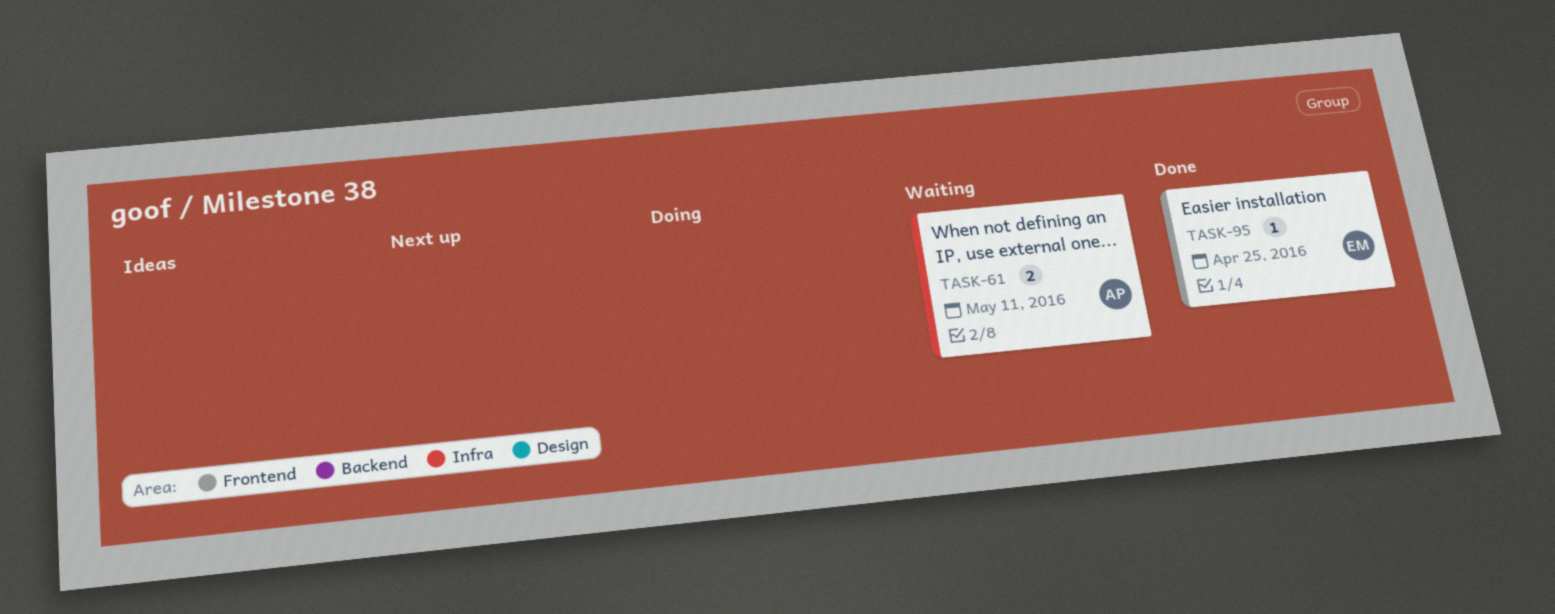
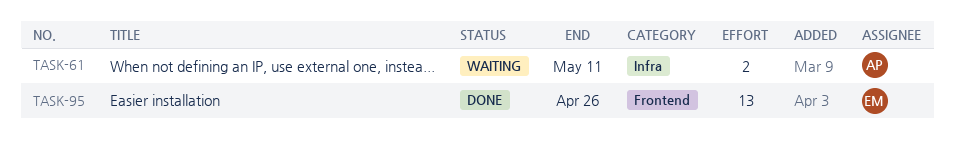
TASK-95, estimate: 1 -> 13
TASK-95, due: Apr 25 -> Apr 26

